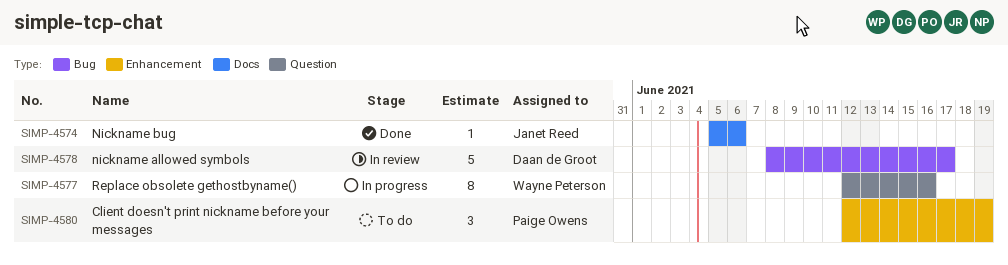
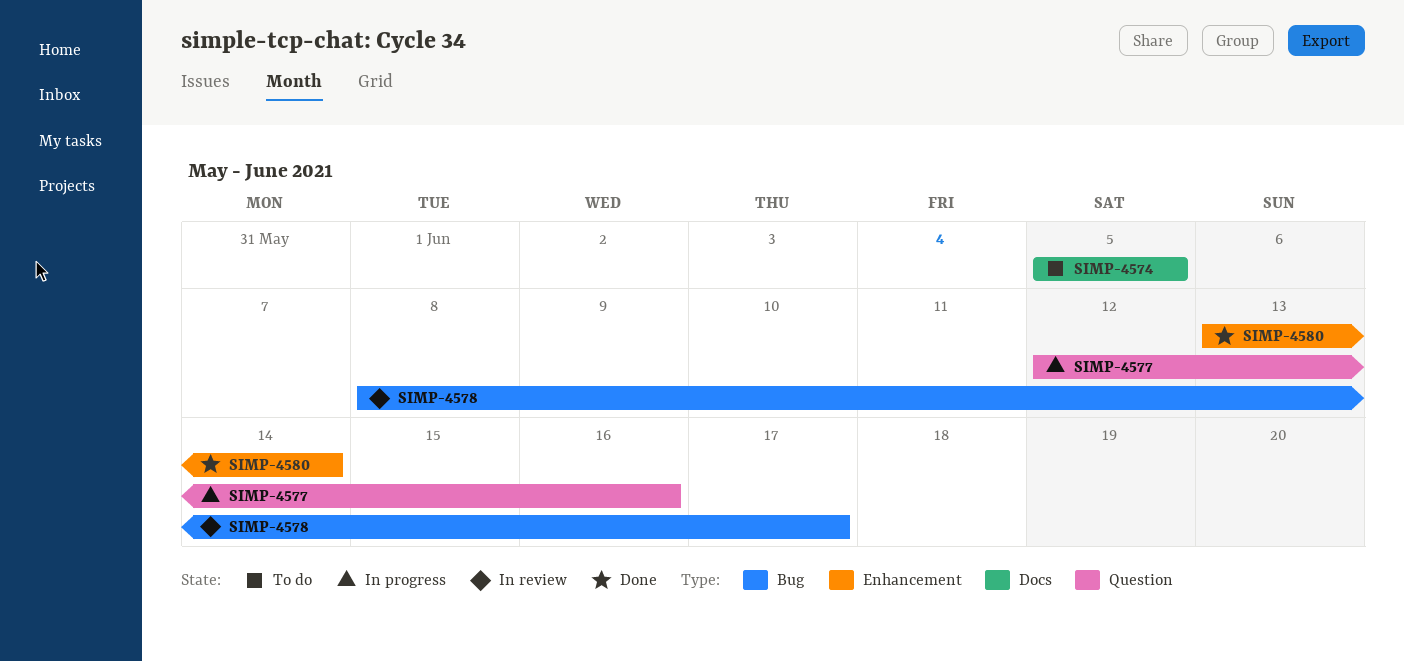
SIMP-4574, status: Done -> To do
SIMP-4574, due: Jun 6 -> Jun 5
SIMP-4580, status: To do -> Done
SIMP-4580, start: Jun 12 -> Jun 13
SIMP-4580, due: Jun 19 -> Jun 14

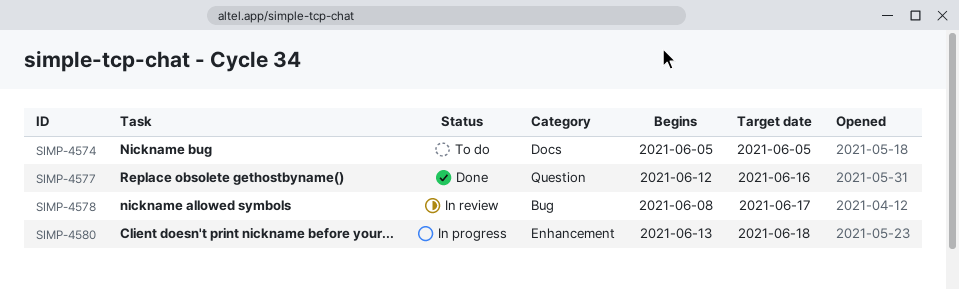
SIMP-4577, status: In progress -> Done
SIMP-4580, status: Done -> In progress
SIMP-4580, due: Jun 14 -> Jun 18

